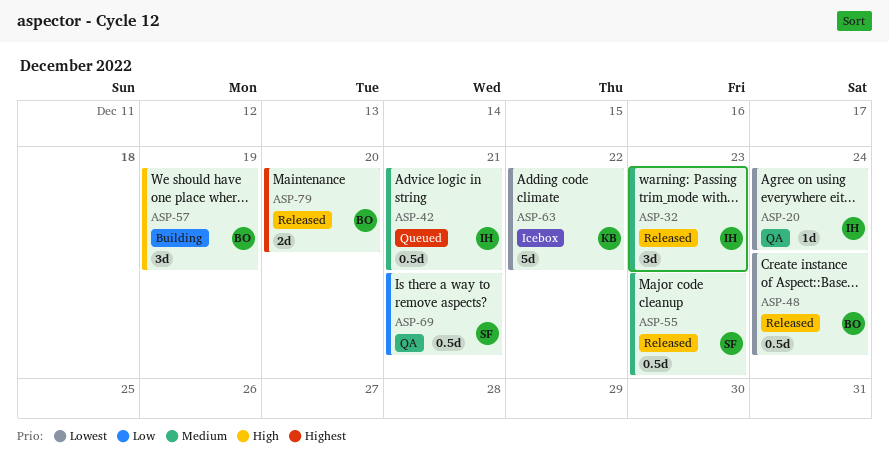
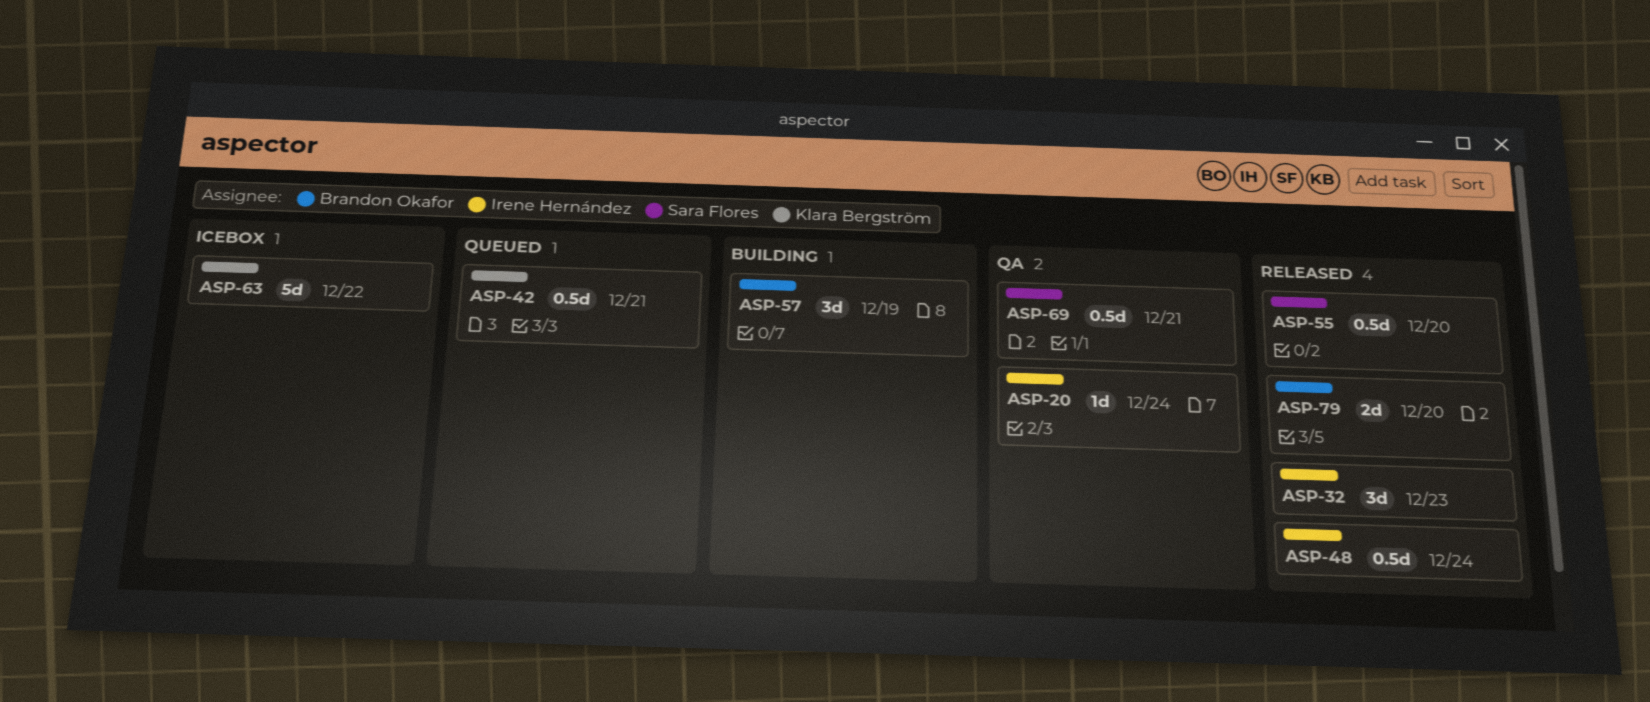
ASP-42, owner: Irene Hernández -> Klara Bergström
ASP-48, owner: Brandon Okafor -> Irene Hernández
ASP-55, due: Dec 23 -> Dec 20

